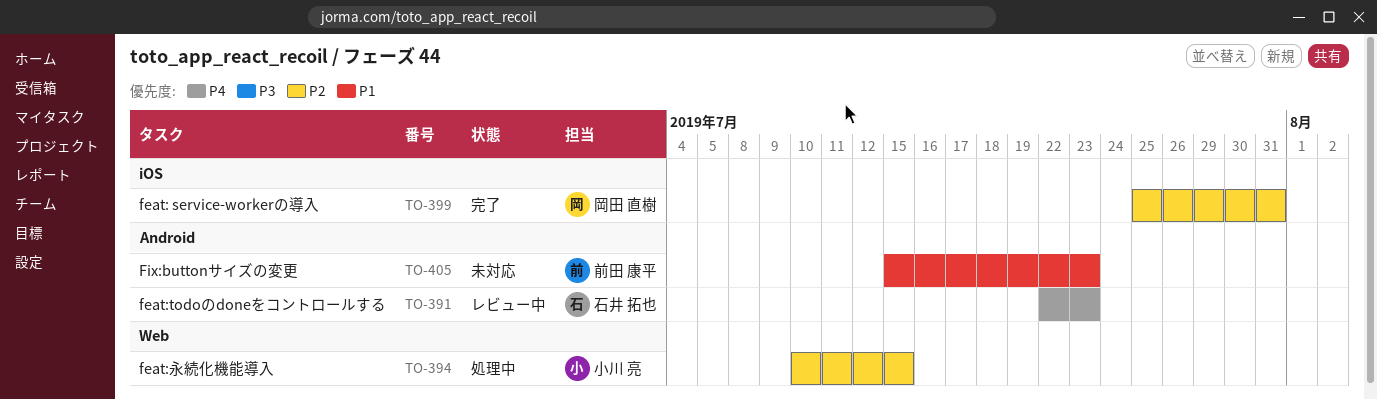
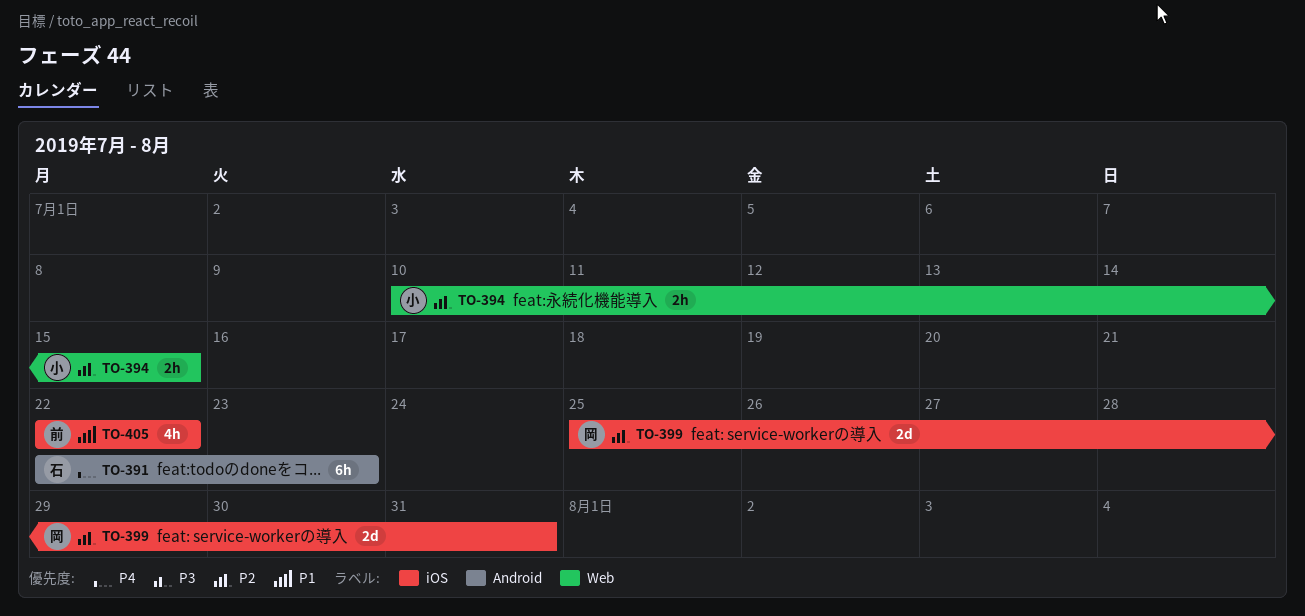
TO-405, label: Android -> iOS
TO-405, start: Jul 15 -> Jul 22
TO-405, due: Jul 23 -> Jul 22

